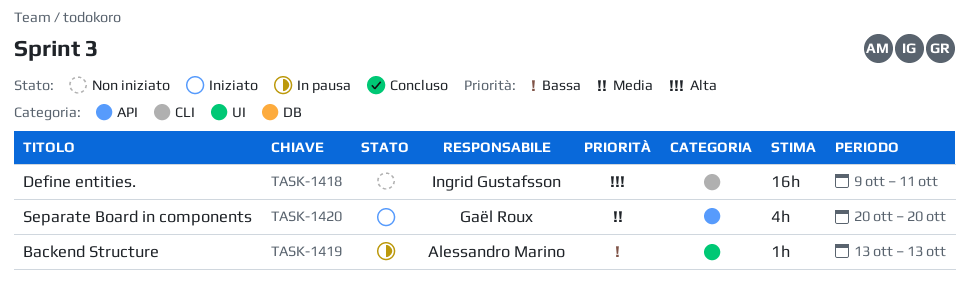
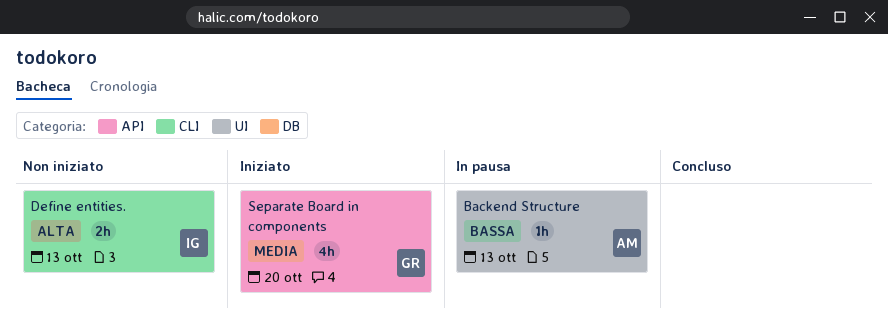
Define entities., estimate: 16h -> 2h
Define entities., due: Oct 11 -> Oct 13

